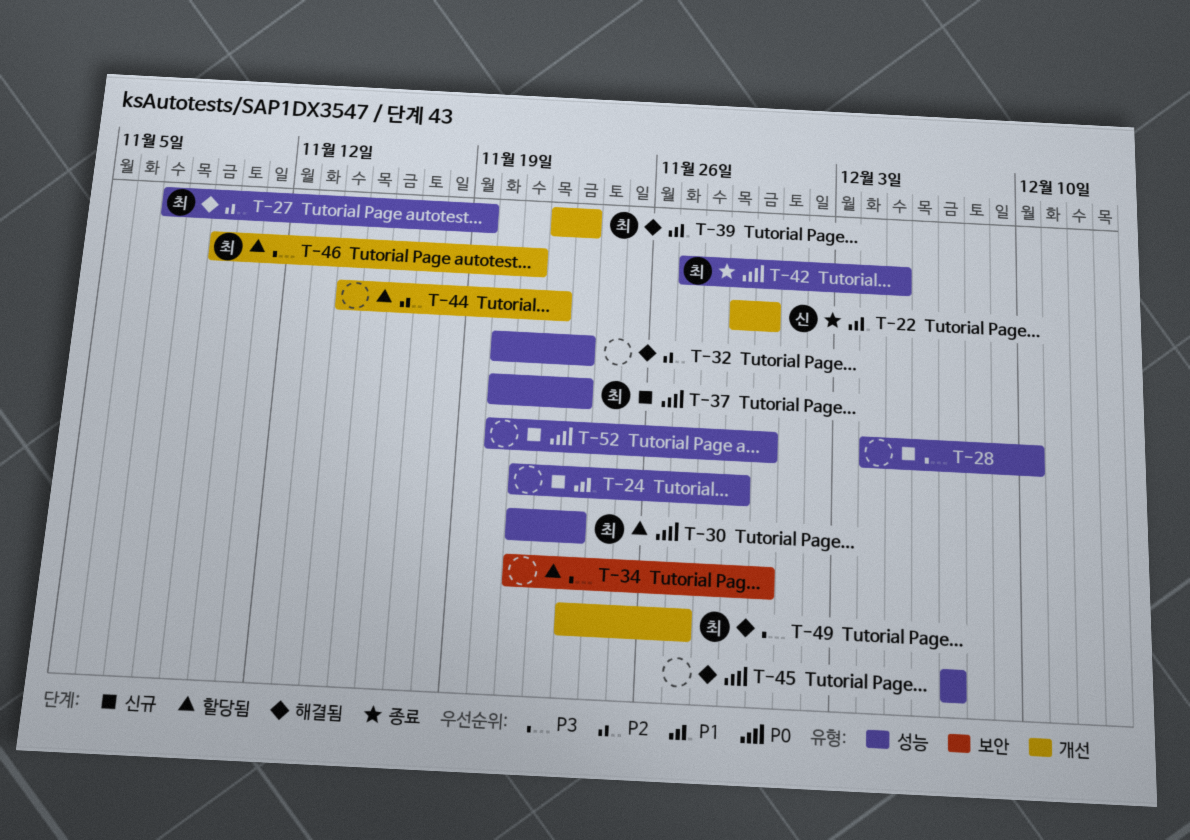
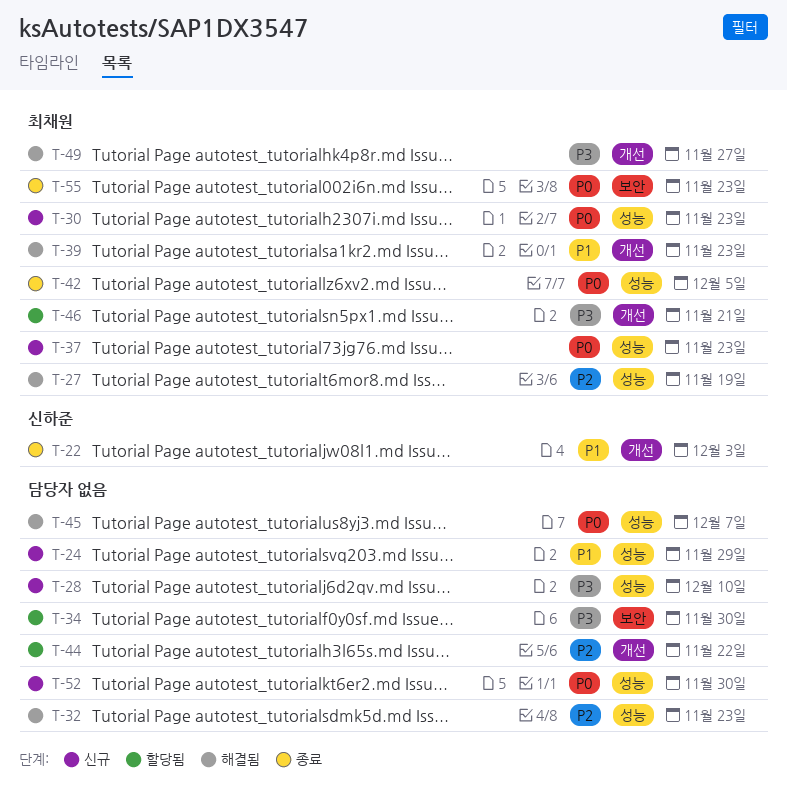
T-22, due: Nov 30 -> Dec 3
T-30, status: 할당됨 -> 신규
T-55: none -> present

